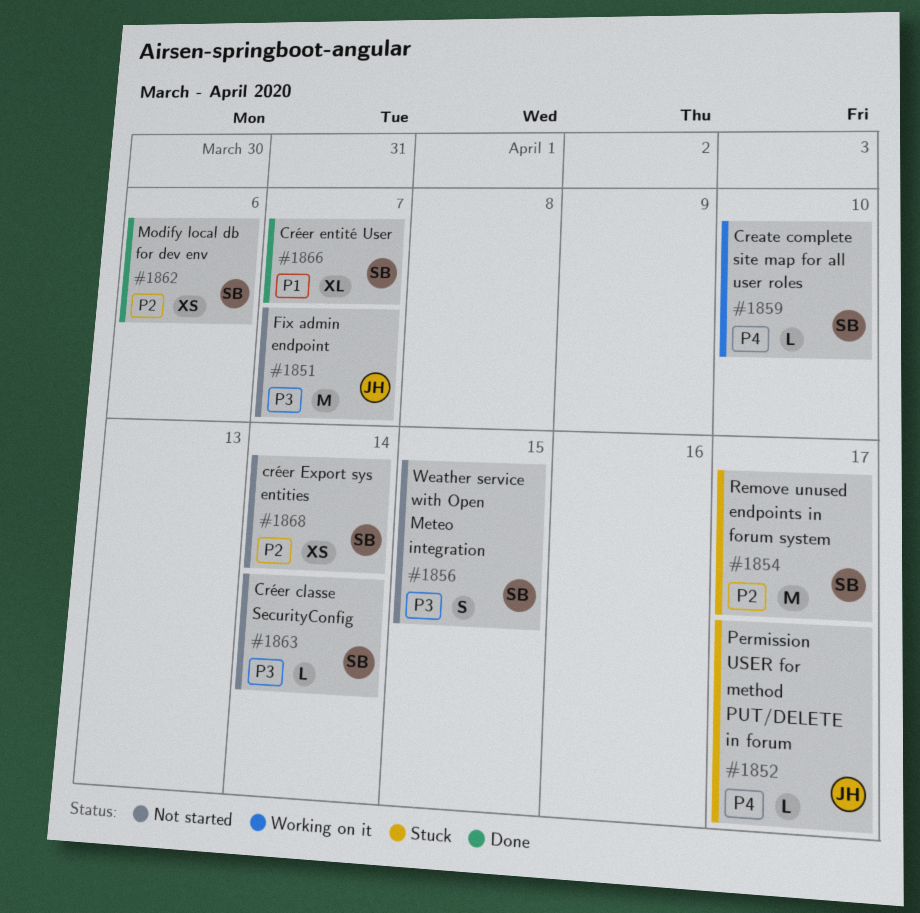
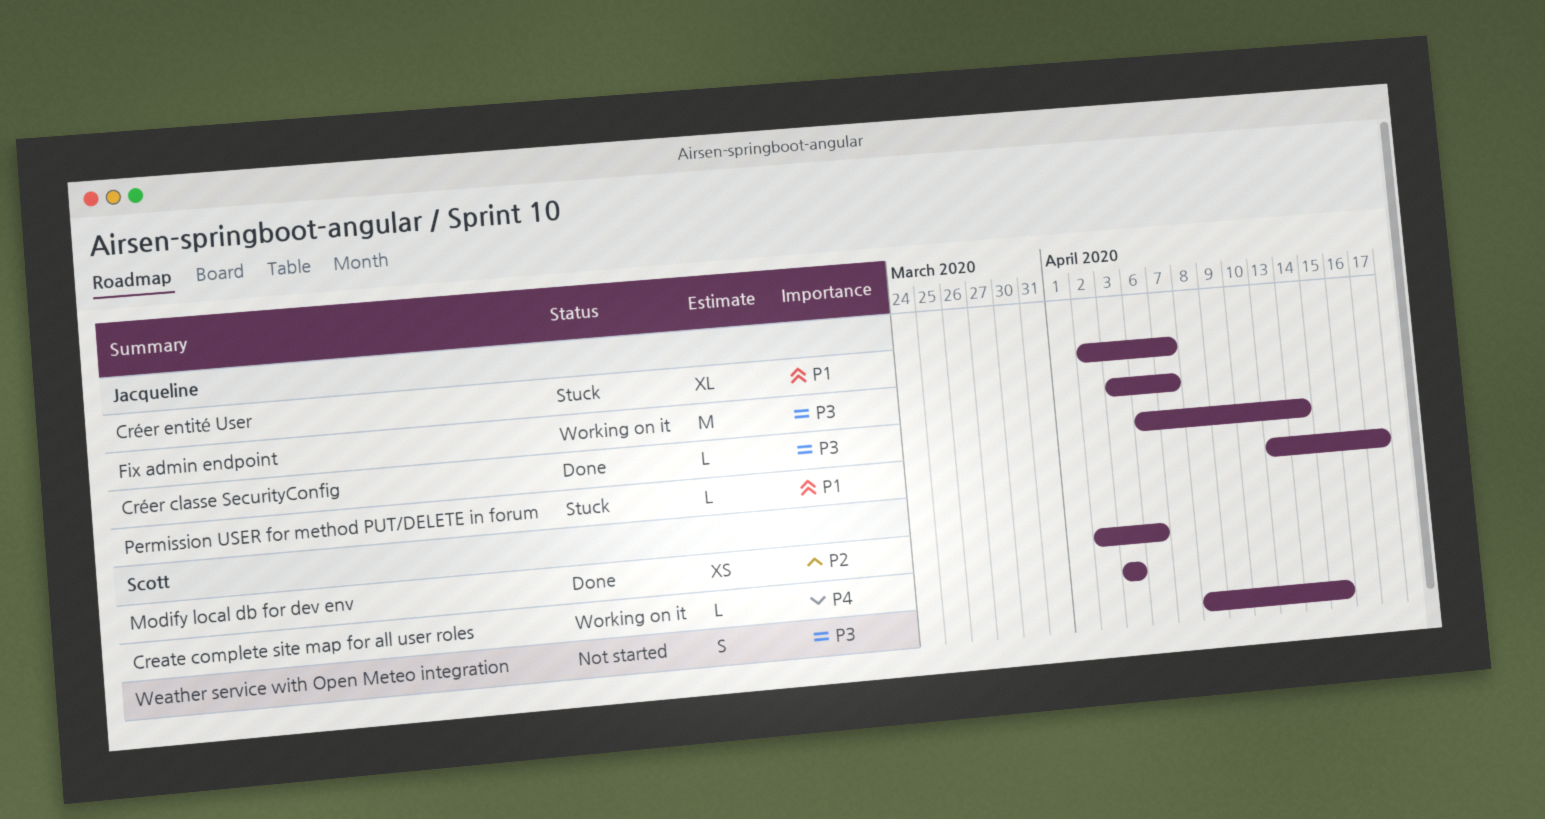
Create complete site map for all user roles, due: Apr 10 -> Apr 3
Créer classe SecurityConfig, status: Not started -> Done
Créer classe SecurityConfig, owner: Scott -> Jacqueline
Créer entité User, status: Done -> Stuck
Créer entité User, owner: Scott -> Jacqueline
créer Export sys entities: present -> none
Fix admin endpoint, status: Not started -> Working on it
Permission USER for method PUT/DELETE in forum, priority: P4 -> P1
Remove unused endpoints in forum system: present -> none

